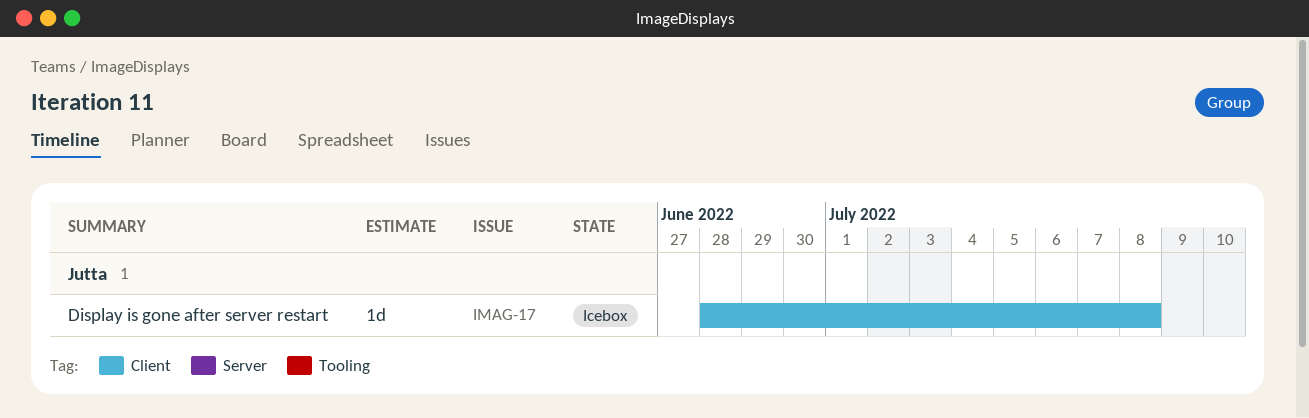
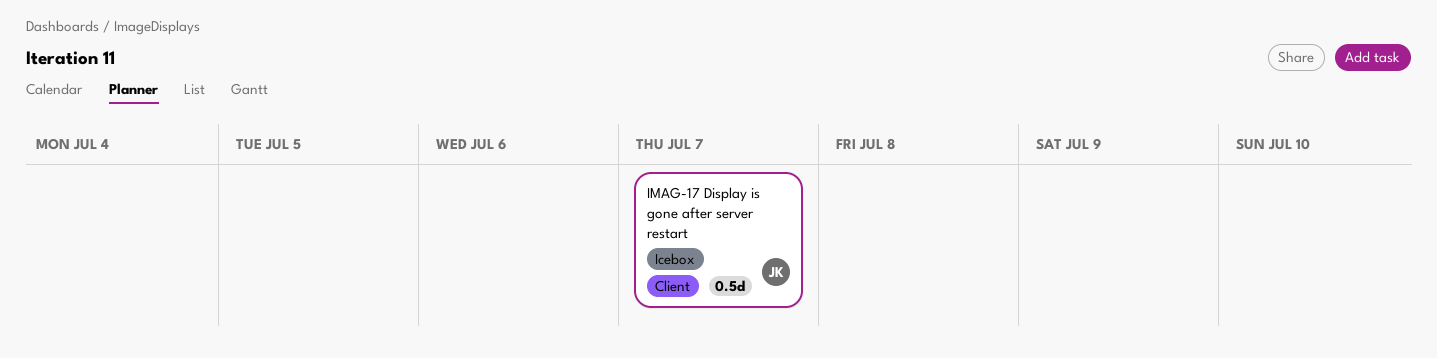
IMAG-17, estimate: 1d -> 0.5d
IMAG-17, due: Jul 8 -> Jul 7

